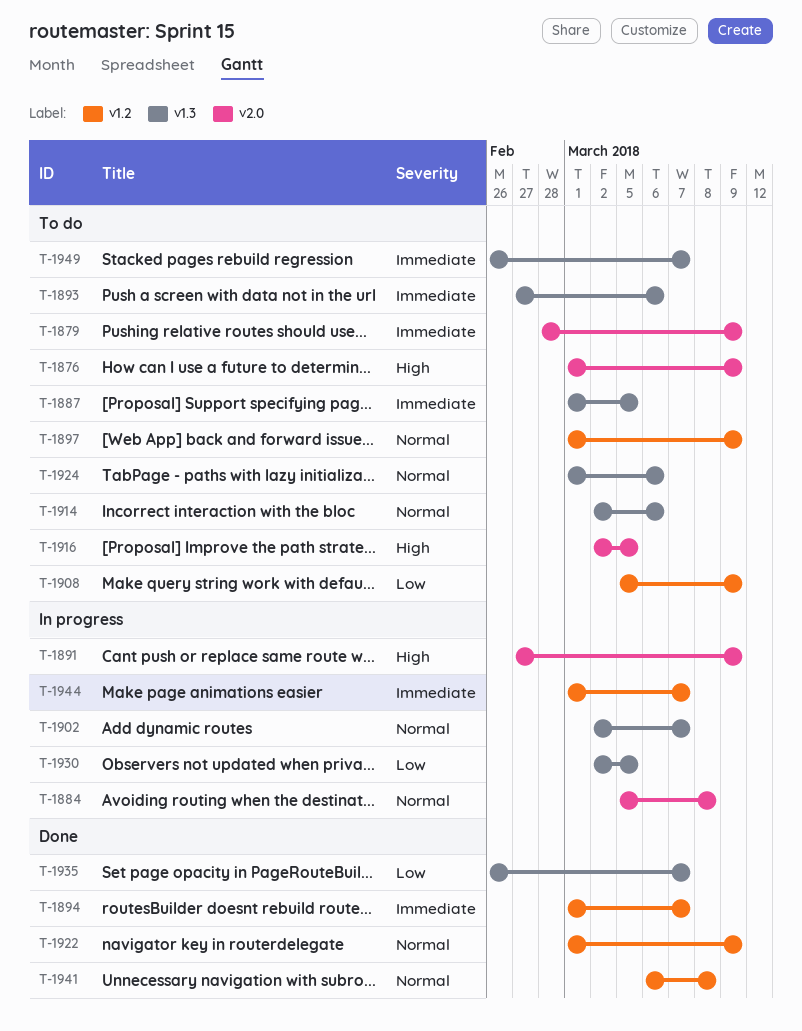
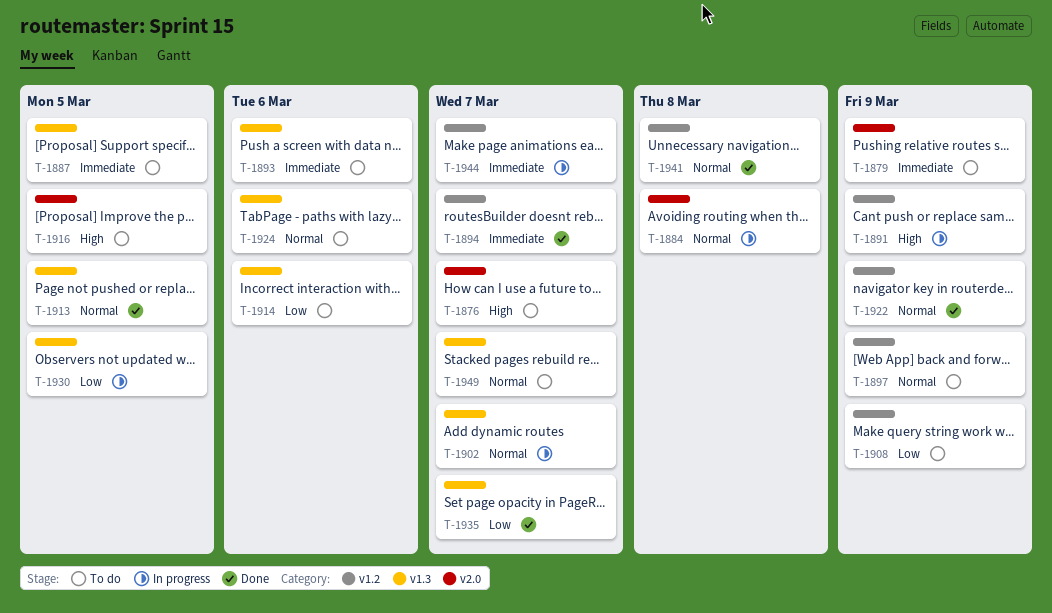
T-1876, due: Mar 9 -> Mar 7
T-1891, label: v2.0 -> v1.2
T-1913: none -> present
T-1914, priority: Normal -> Low
T-1949, priority: Immediate -> Normal

